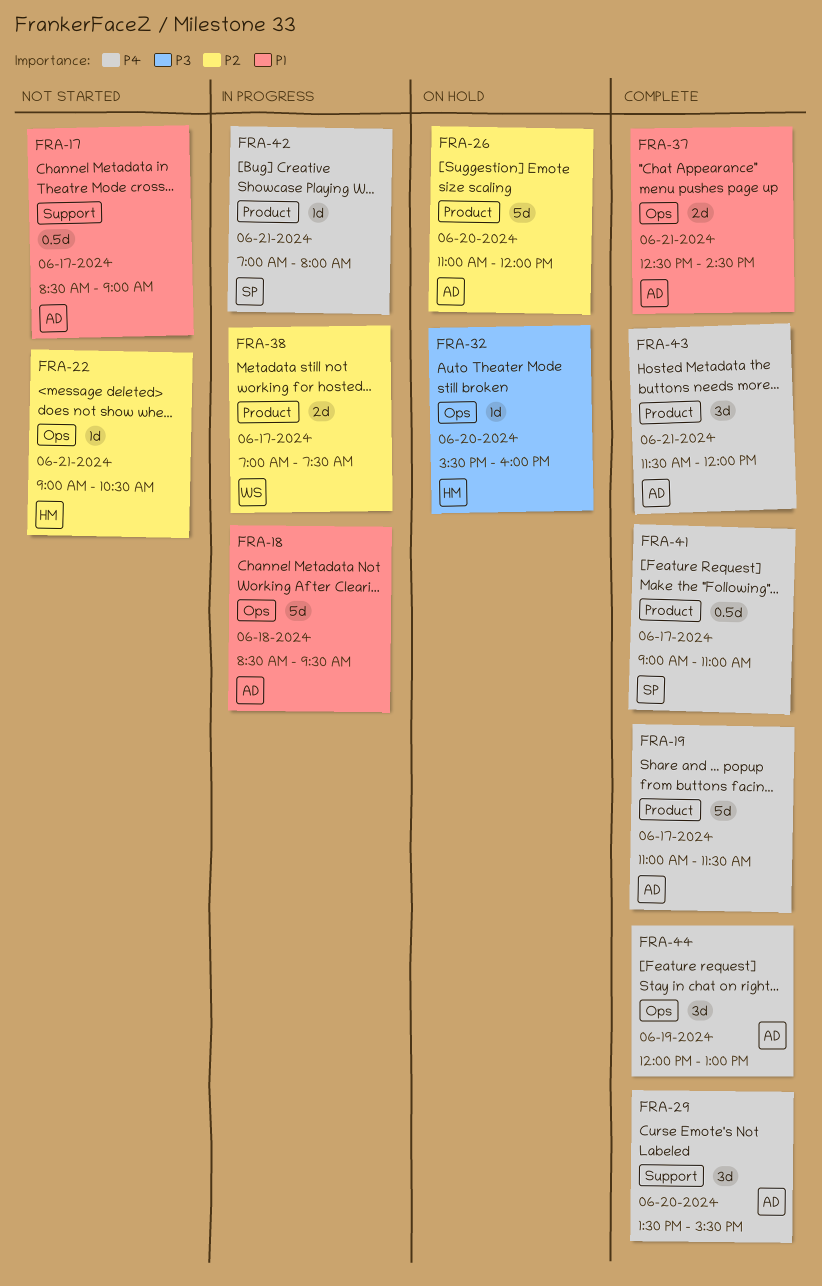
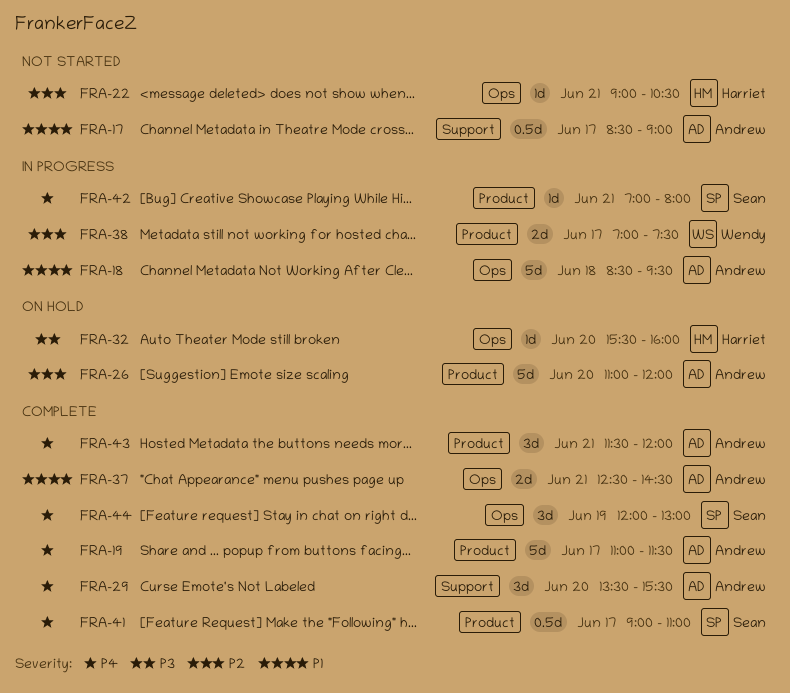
FRA-44, owner: Andrew -> Sean

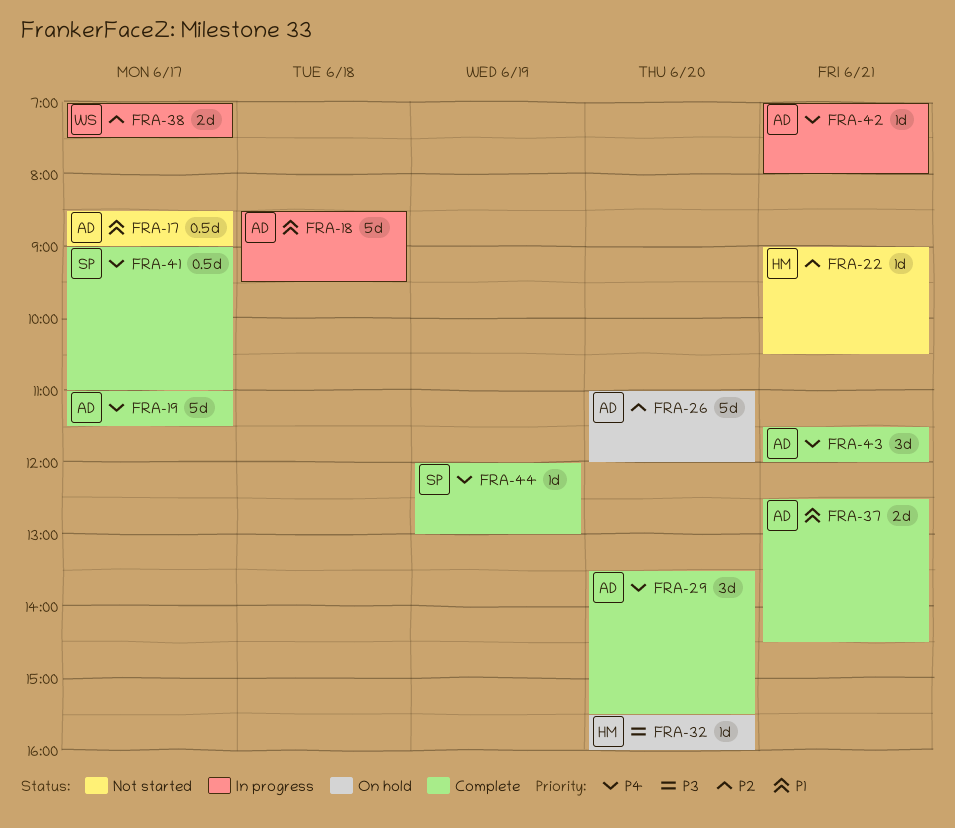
FRA-42, owner: Sean -> Andrew
FRA-44, estimate: 3d -> 1d

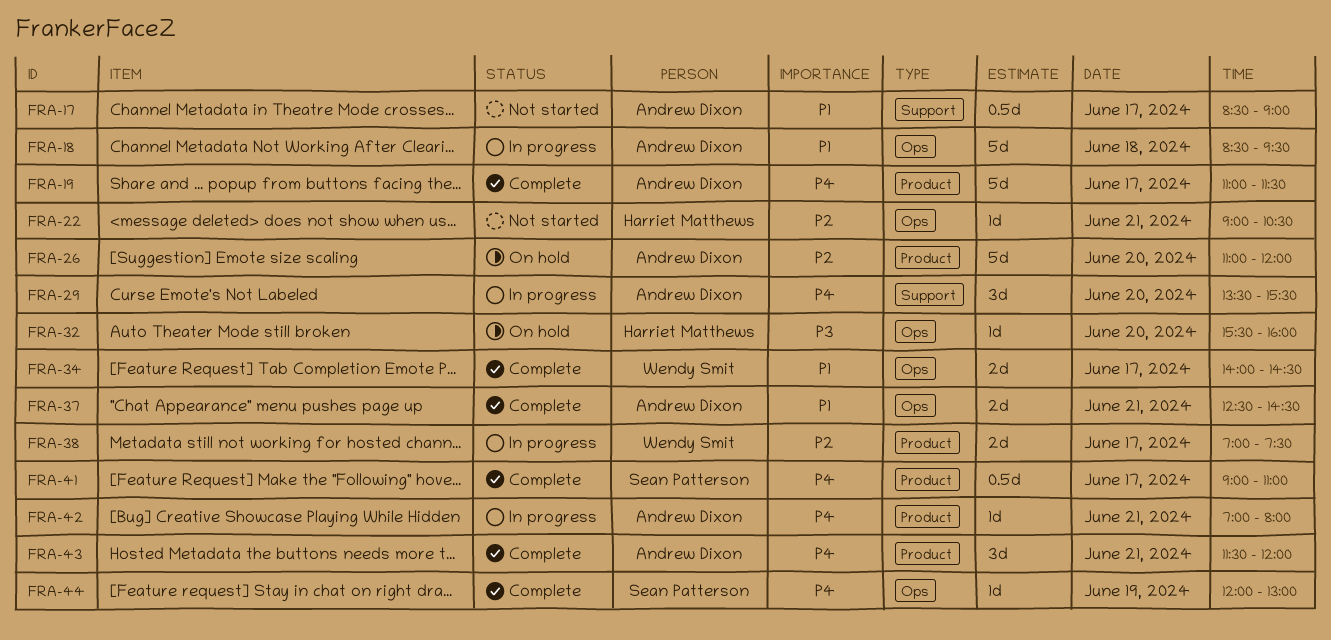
FRA-29, status: Complete -> In progress
FRA-34: none -> present

